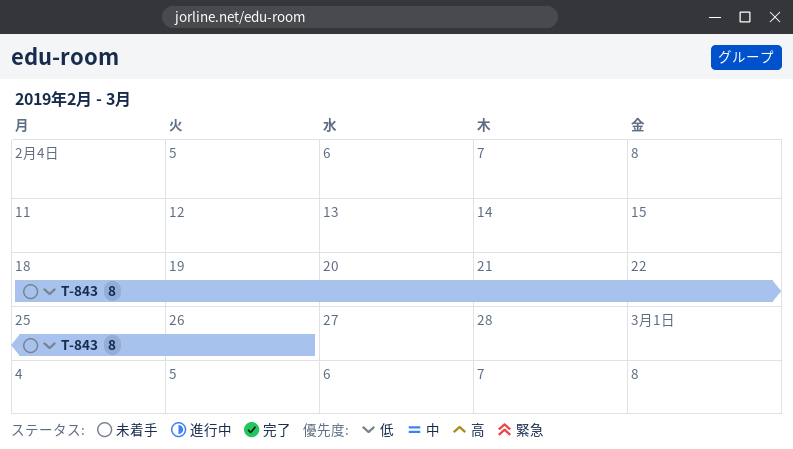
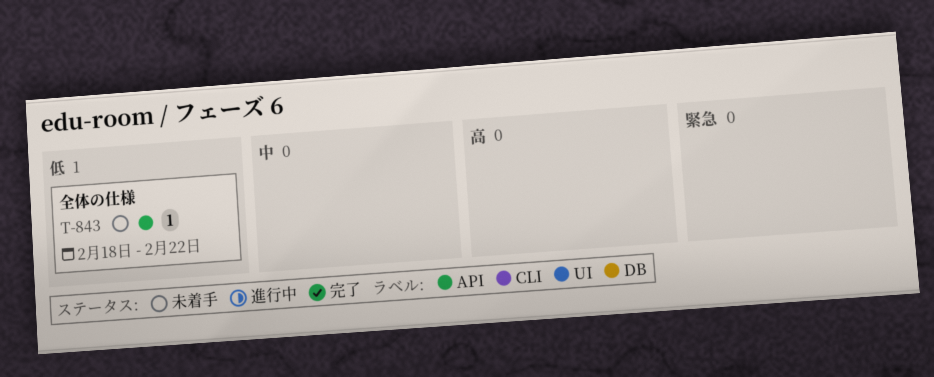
T-843, estimate: 8 -> 1
T-843, due: Feb 26 -> Feb 22

